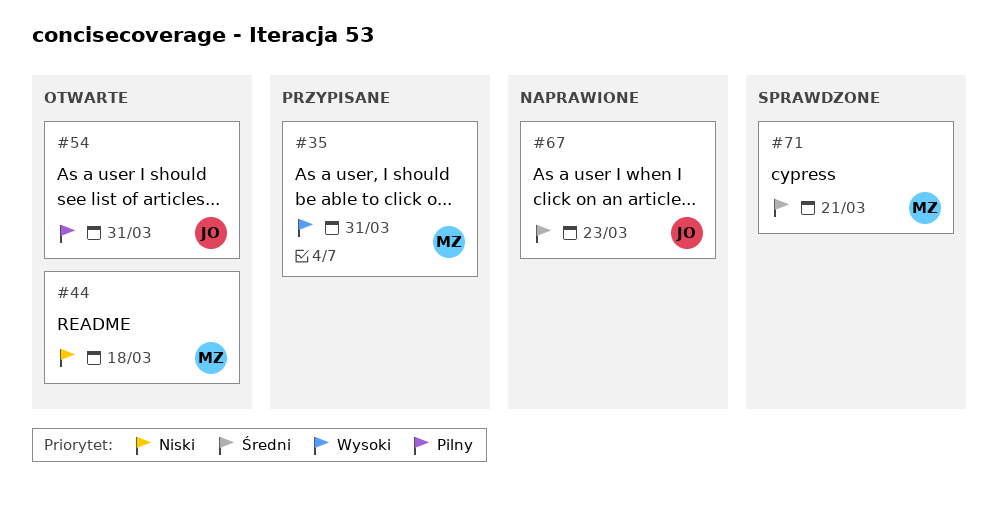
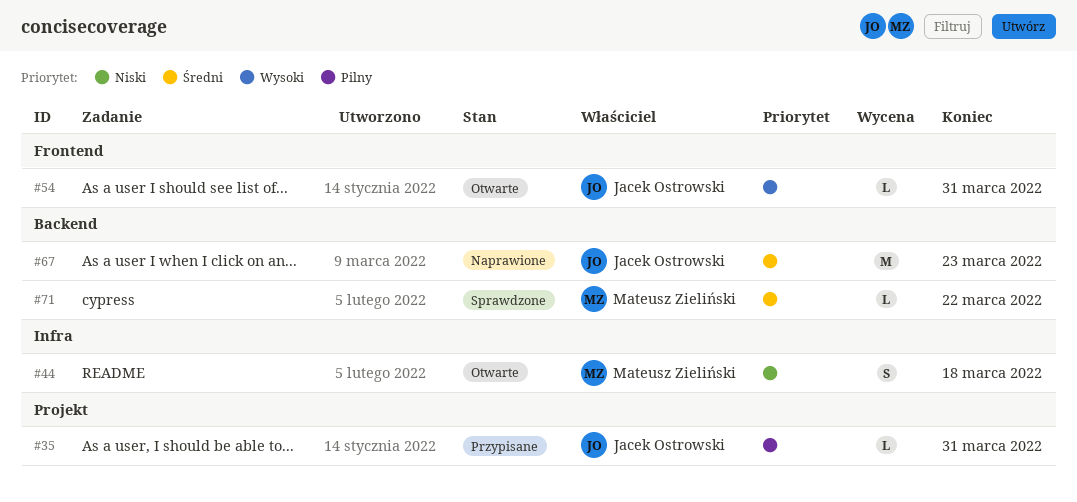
#35, owner: Mateusz Zieliński -> Jacek Ostrowski
#35, priority: Wysoki -> Pilny
#54, priority: Pilny -> Wysoki
#71, due: Mar 21 -> Mar 22

